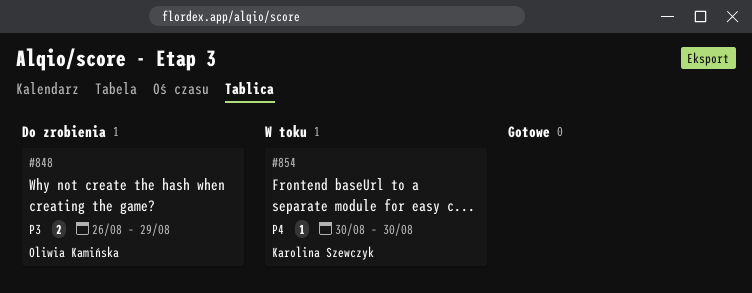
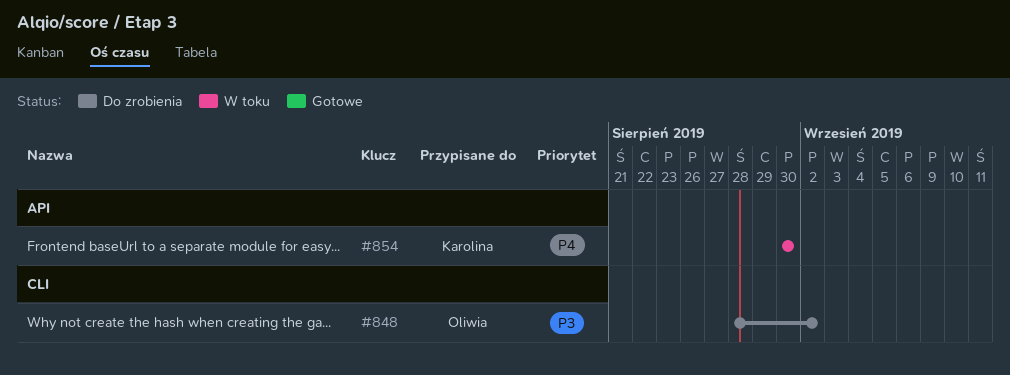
#848, start: Aug 26 -> Aug 28
#848, due: Aug 29 -> Sep 2

